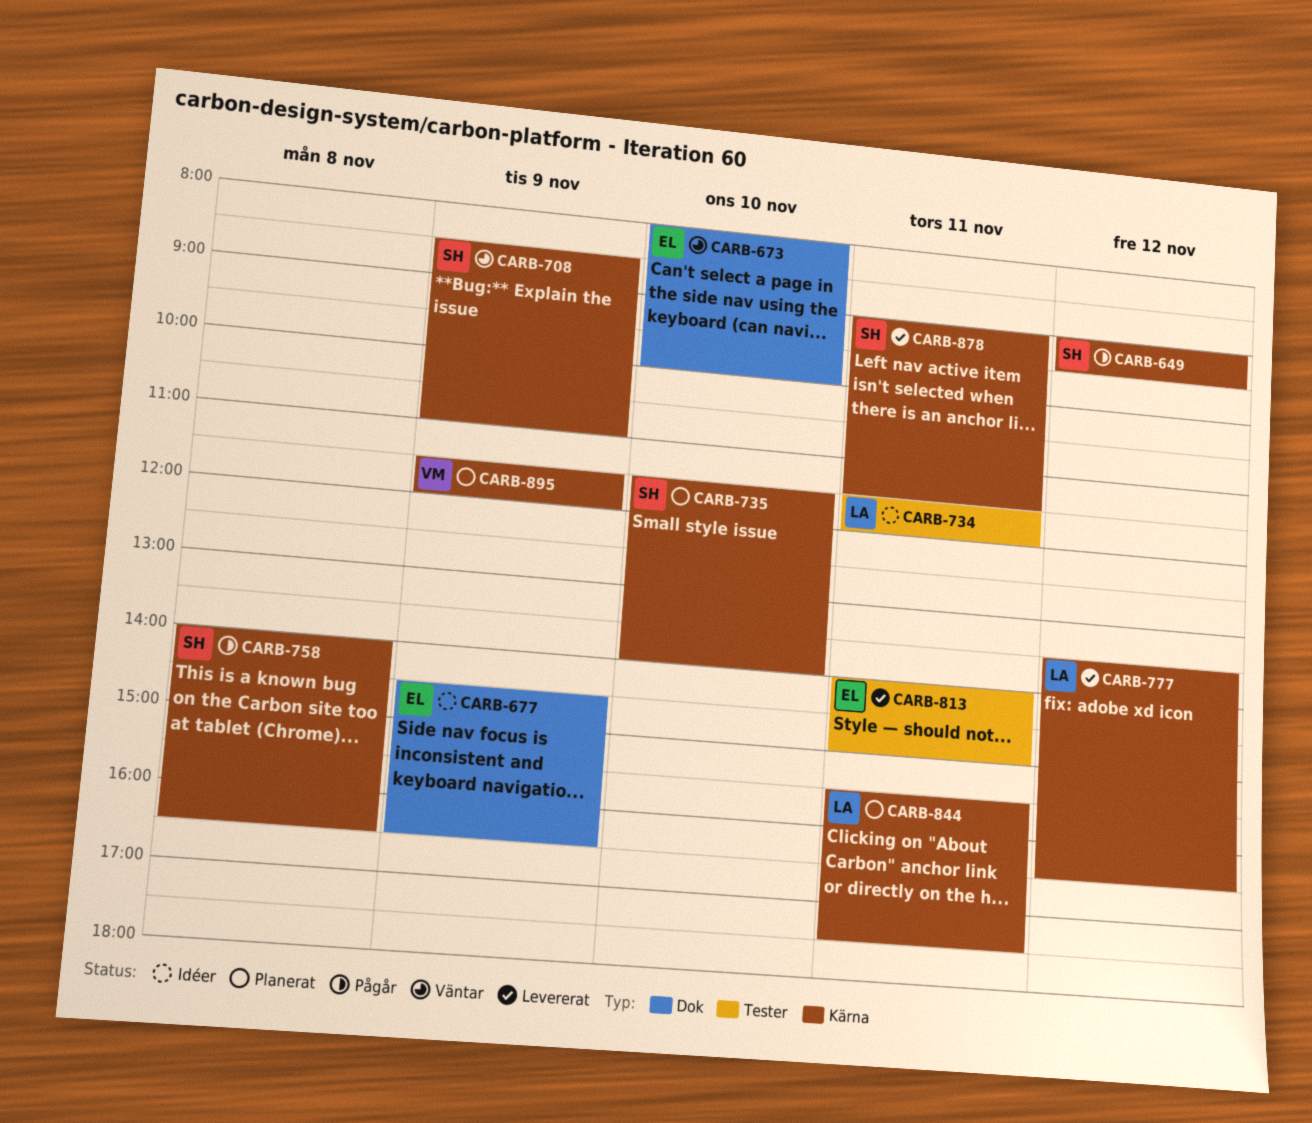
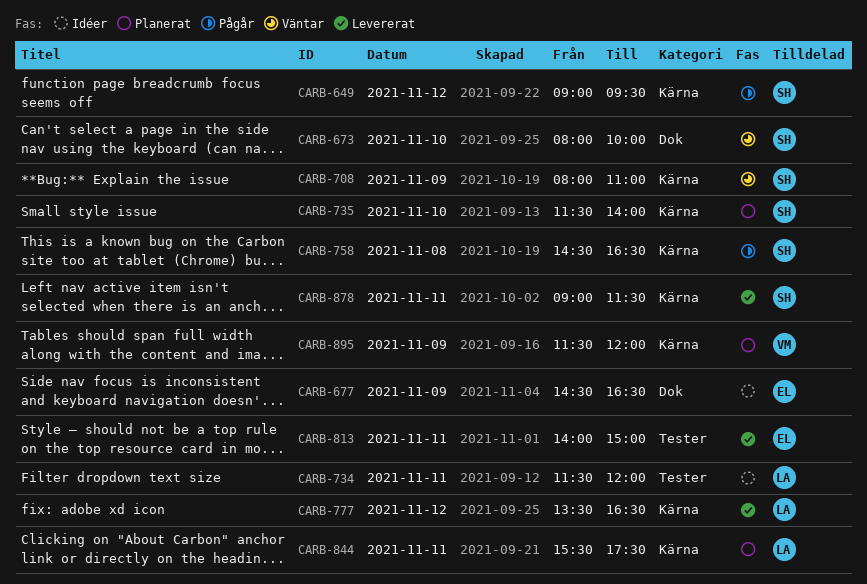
CARB-673, owner: EL -> SH
CARB-708, begins: 08:30 -> 08:00
CARB-758, begins: 14:00 -> 14:30

